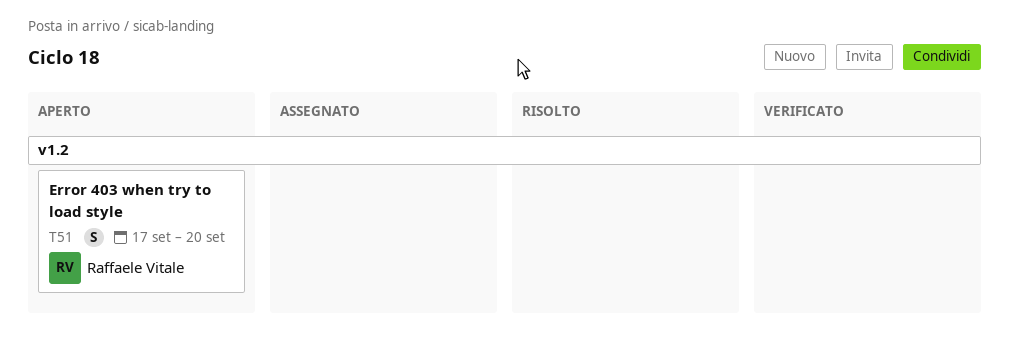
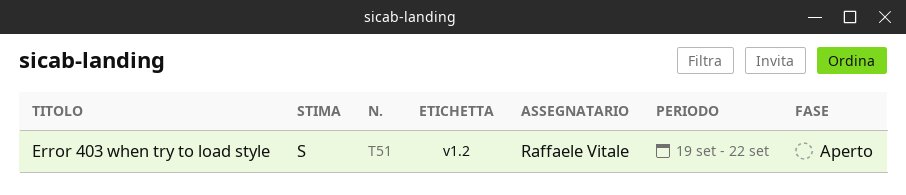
T51, start: Sep 17 -> Sep 19
T51, due: Sep 20 -> Sep 22

